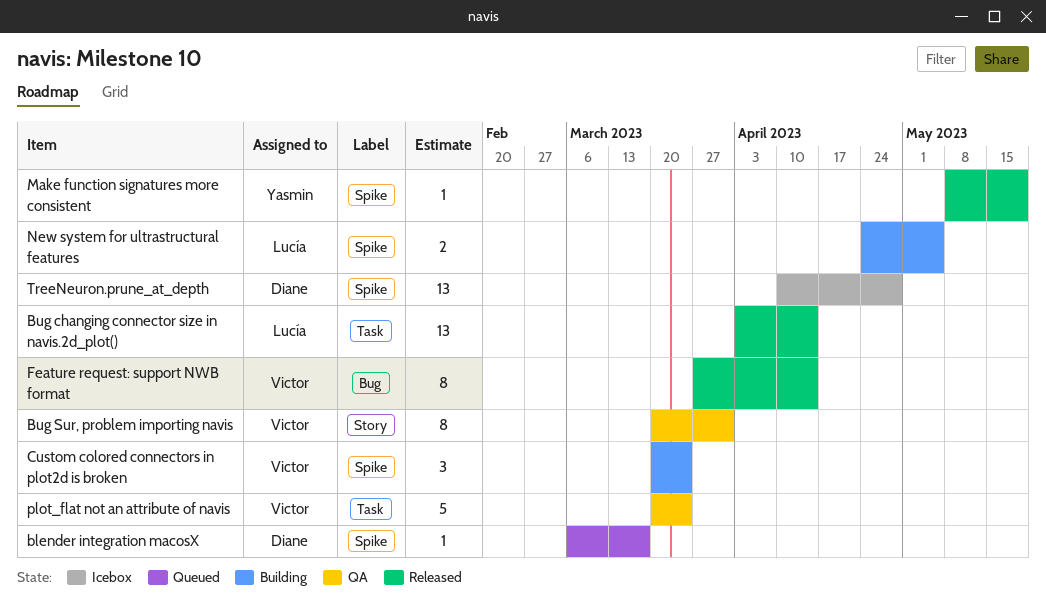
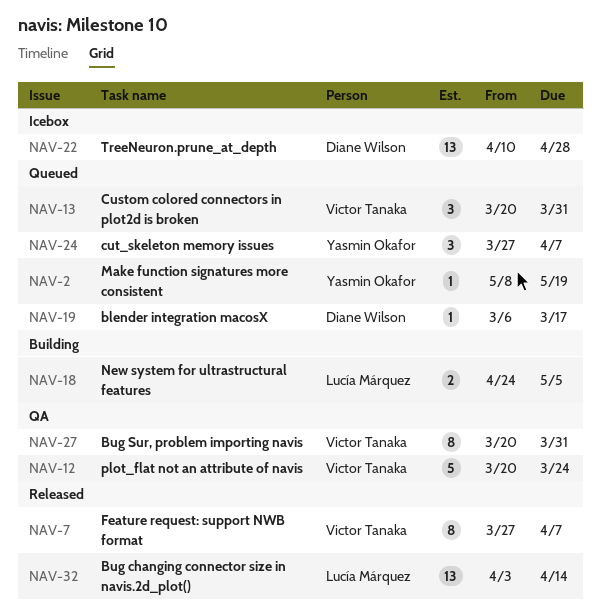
Custom colored connectors in plot2d is broken, status: Building -> Queued
Custom colored connectors in plot2d is broken, due: Mar 24 -> Mar 31
cut_skeleton memory issues: none -> present
Feature request: support NWB format, due: Apr 14 -> Apr 7
Make function signatures more consistent, status: Released -> Queued

